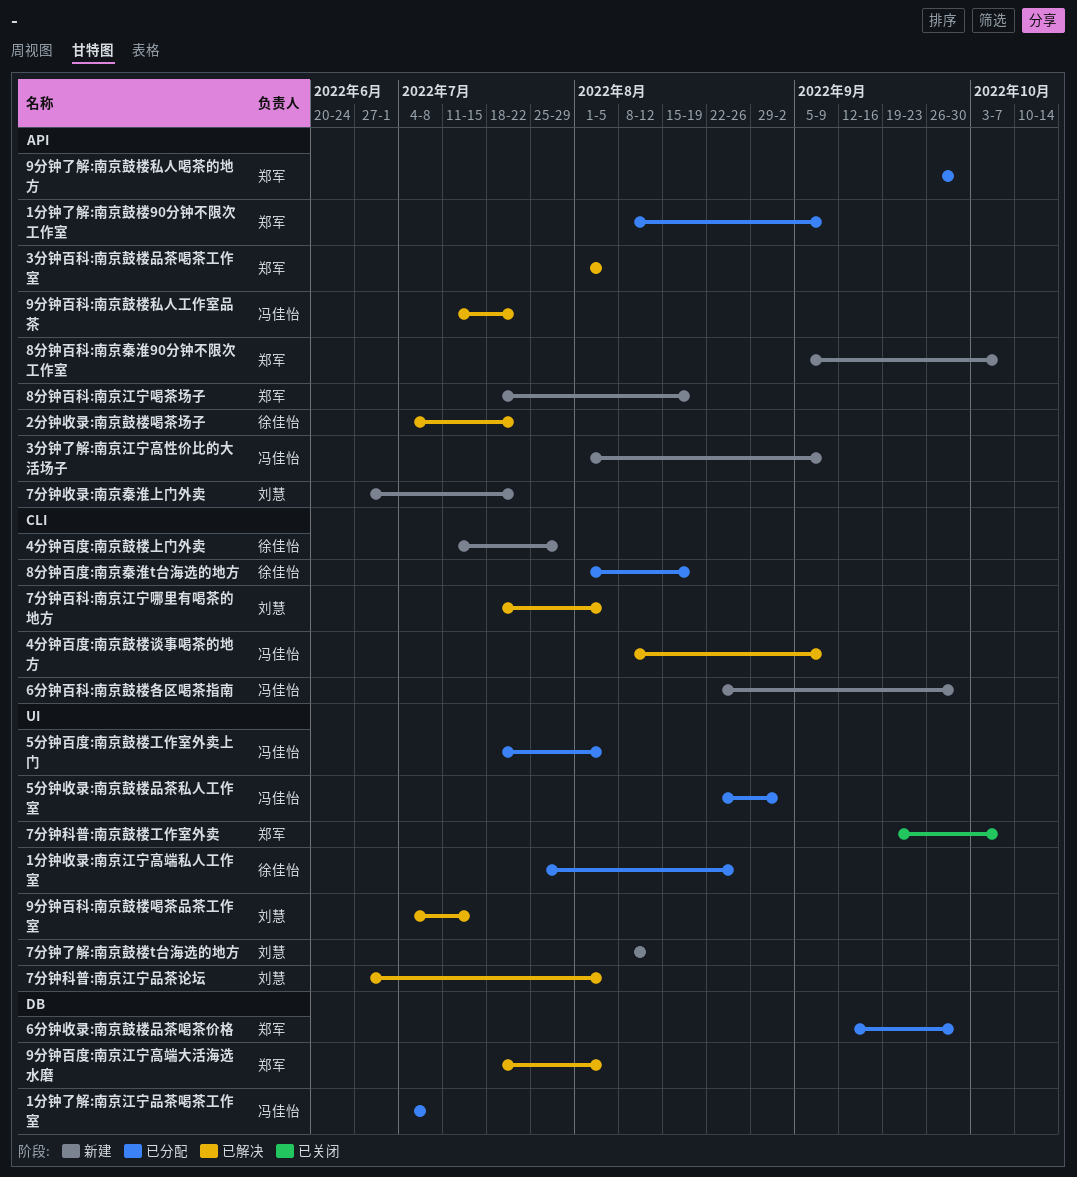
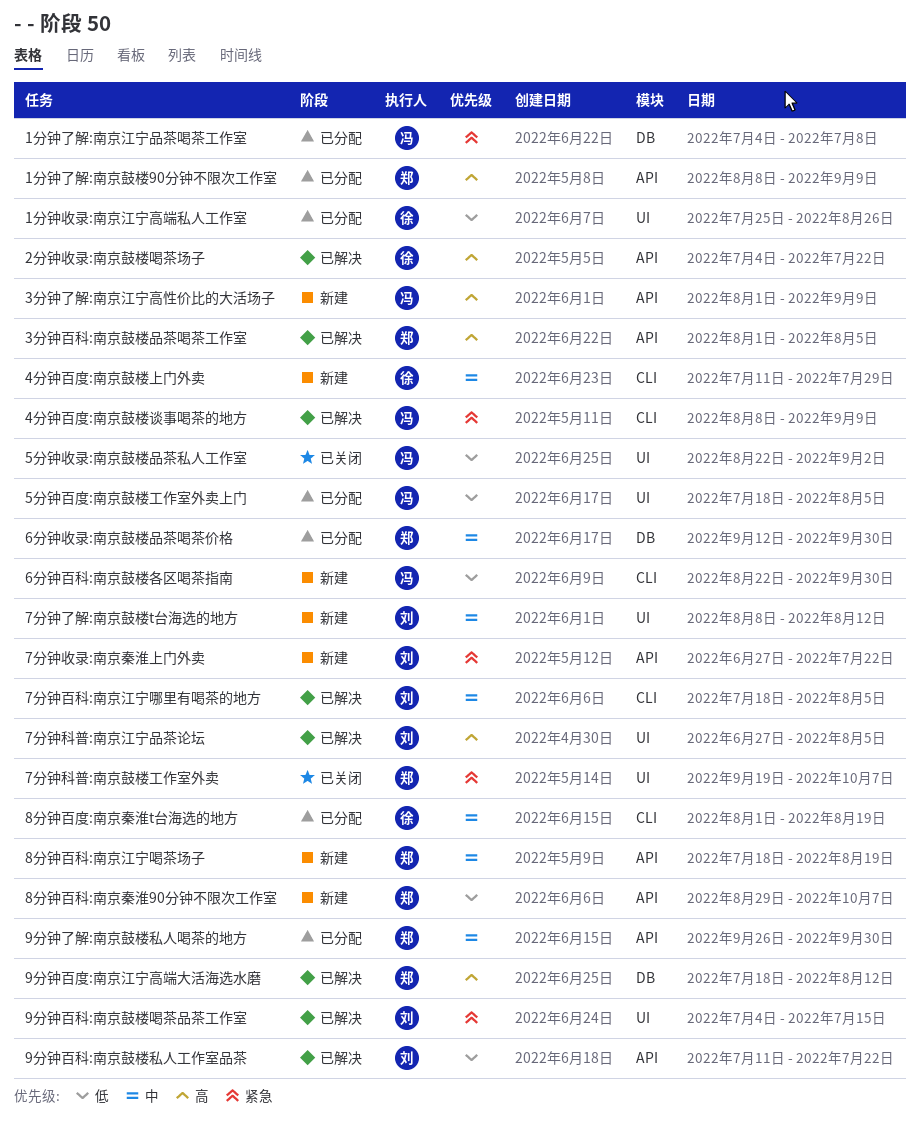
5分钟收录:南京鼓楼品茶私人工作室, status: 已分配 -> 已关闭
8分钟百科:南京秦淮90分钟不限次工作室, start: Sep 5 -> Aug 29
9分钟百度:南京江宁高端大活海选水磨, due: Aug 5 -> Aug 12
9分钟百科:南京鼓楼私人工作室品茶, owner: 冯佳怡 -> 刘慧

